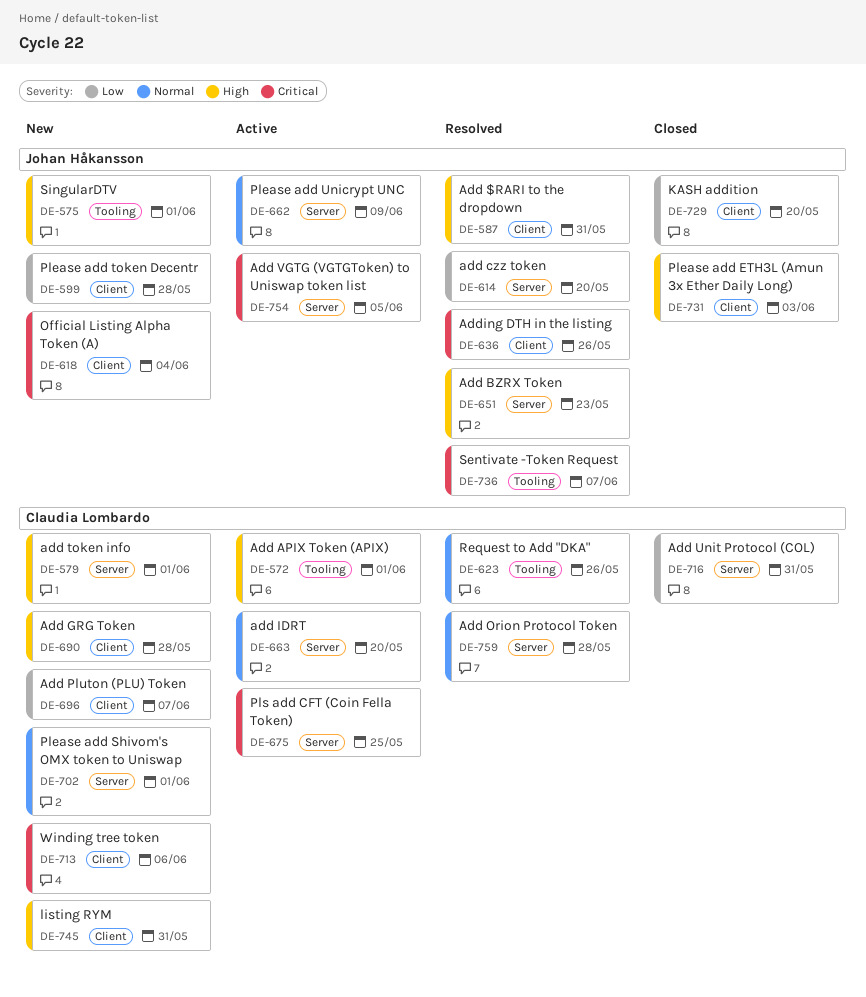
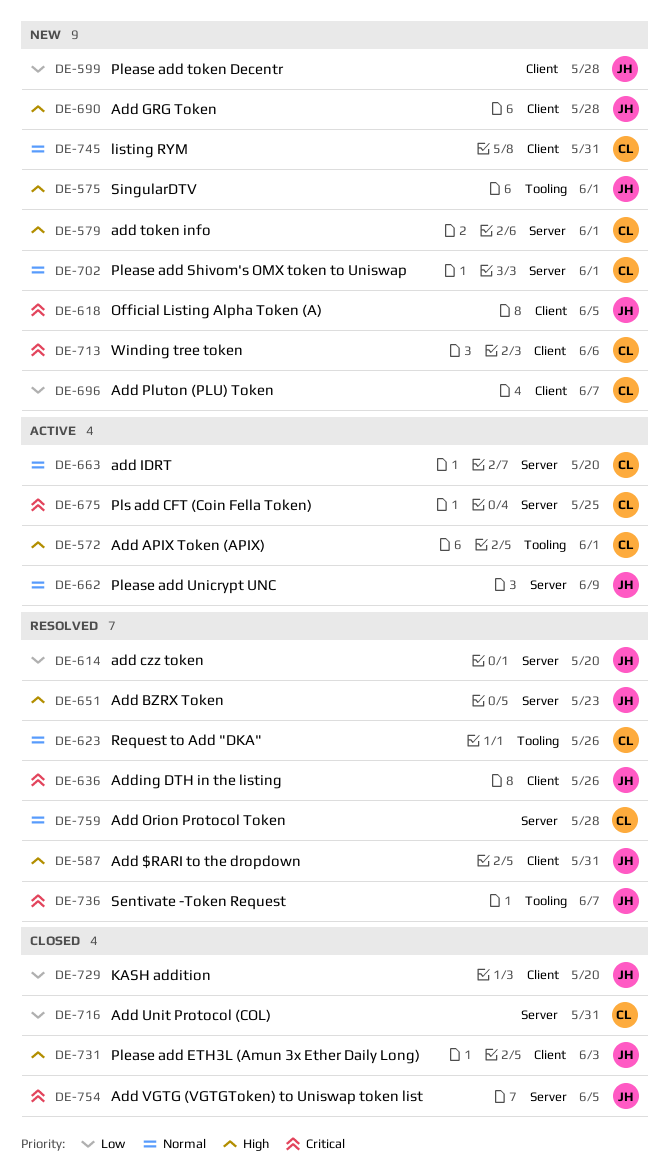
DE-618, due: Jun 4 -> Jun 5
DE-690, owner: Claudia Lombardo -> Johan Håkansson
DE-745, priority: High -> Normal
DE-754, status: Active -> Closed

